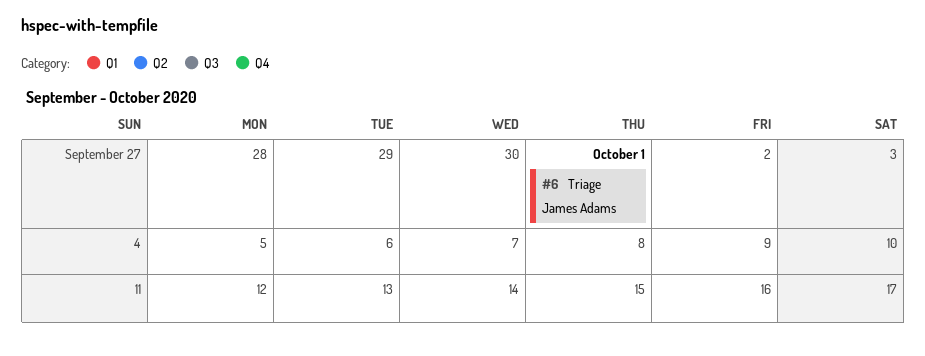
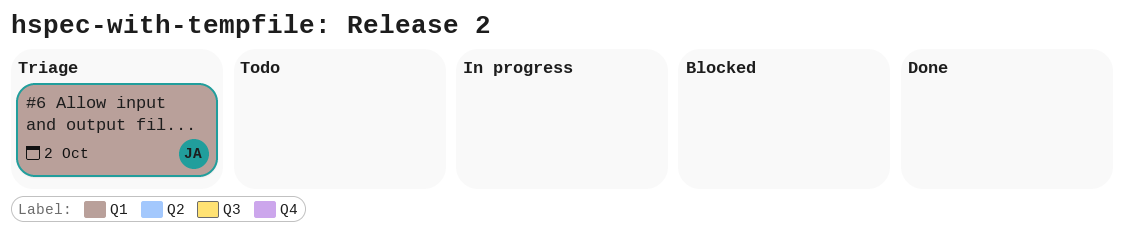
#6, due: Oct 1 -> Oct 2

